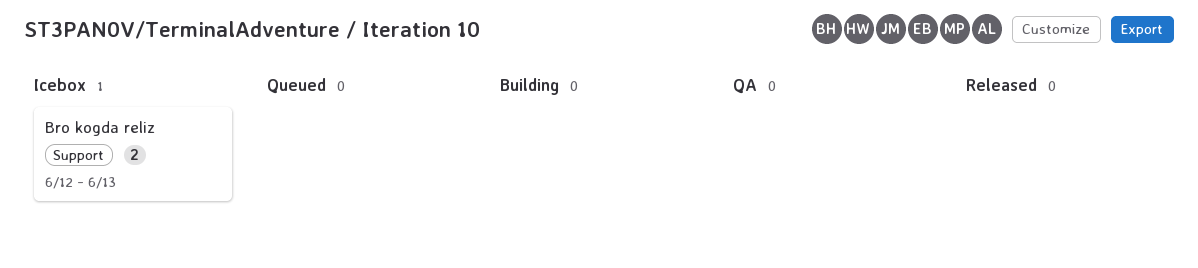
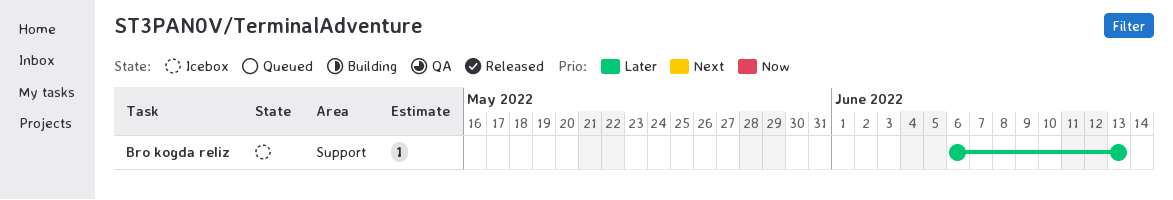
Bro kogda reliz, estimate: 2 -> 1
Bro kogda reliz, start: Jun 12 -> Jun 6

